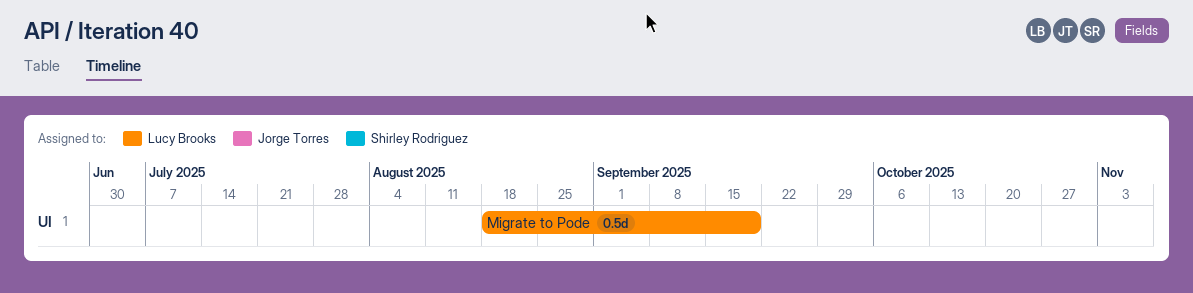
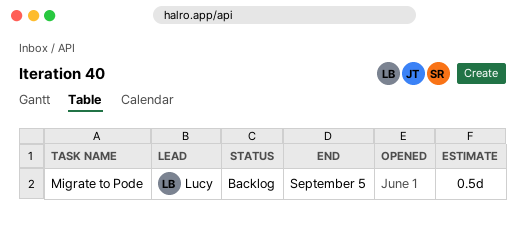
Migrate to Pode, due: Sep 19 -> Sep 5

